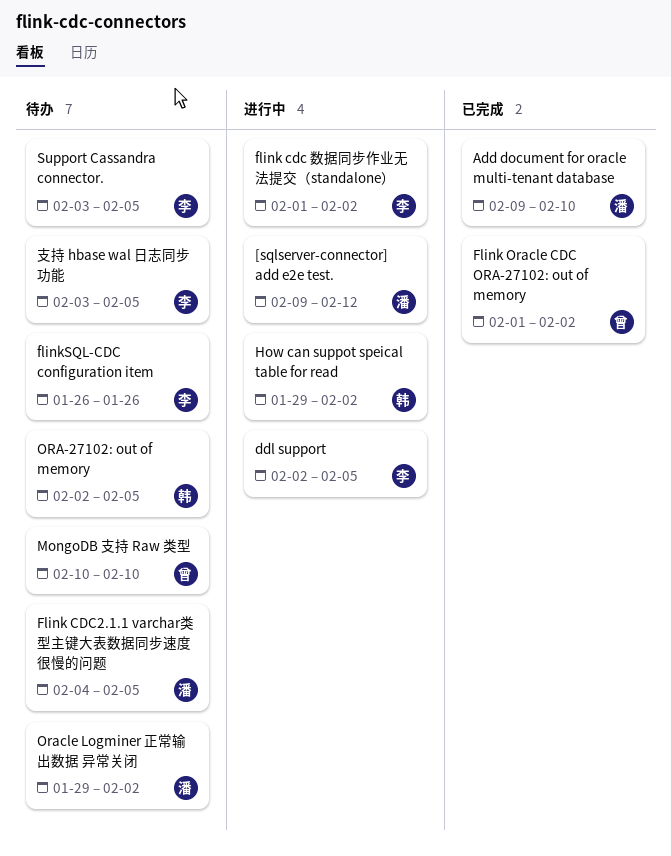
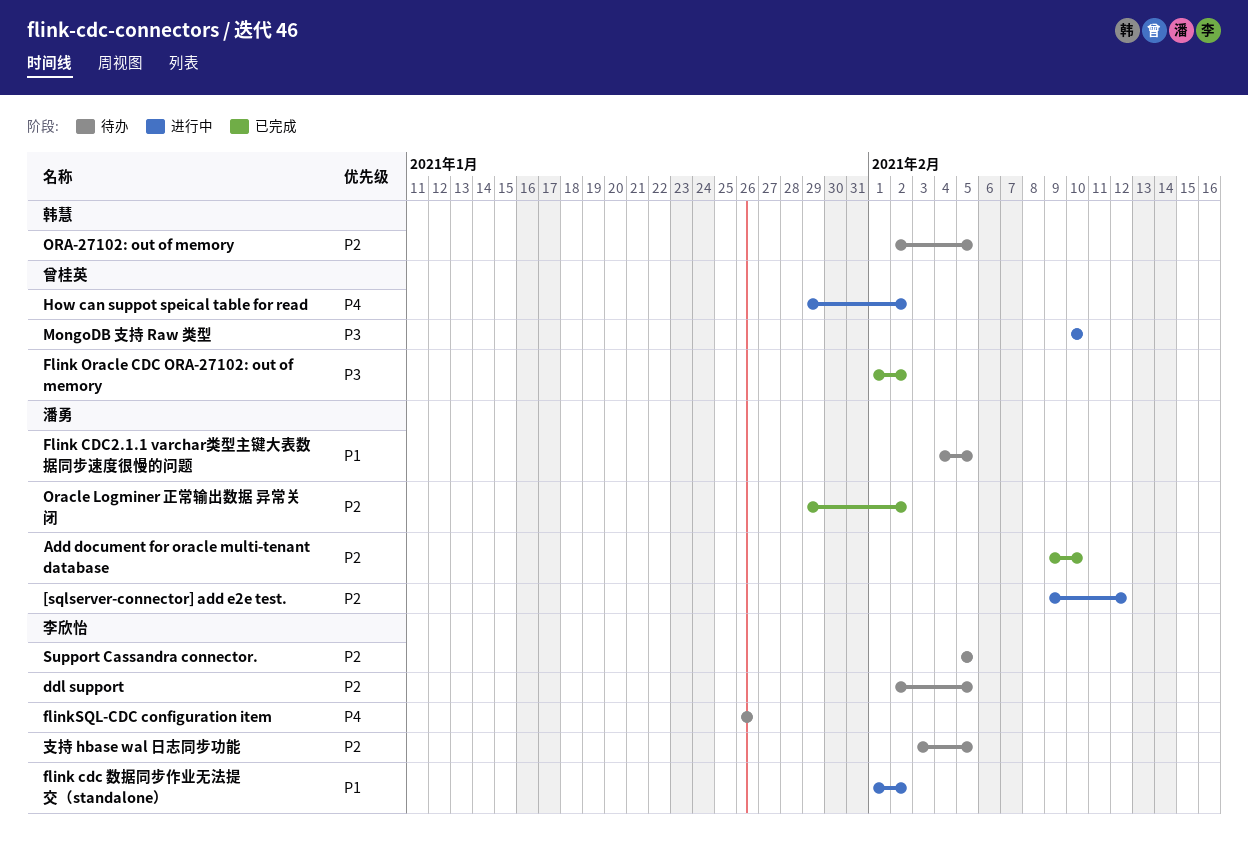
ddl support, status: 进行中 -> 待办
How can suppot speical table for read, owner: 韩慧 -> 曾桂英
MongoDB 支持 Raw 类型, status: 待办 -> 进行中
Oracle Logminer 正常输出数据 异常关闭, status: 待办 -> 已完成
Support Cassandra connector., start: Feb 3 -> Feb 5

